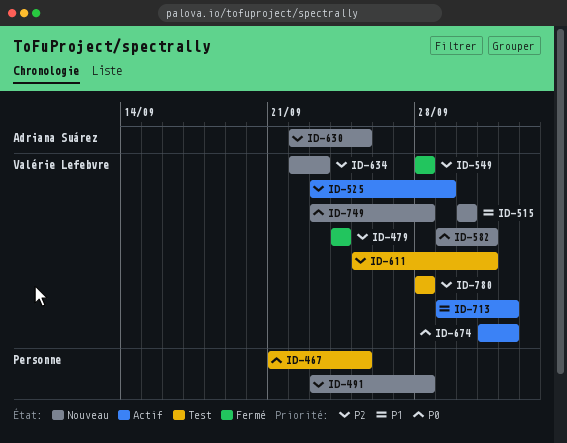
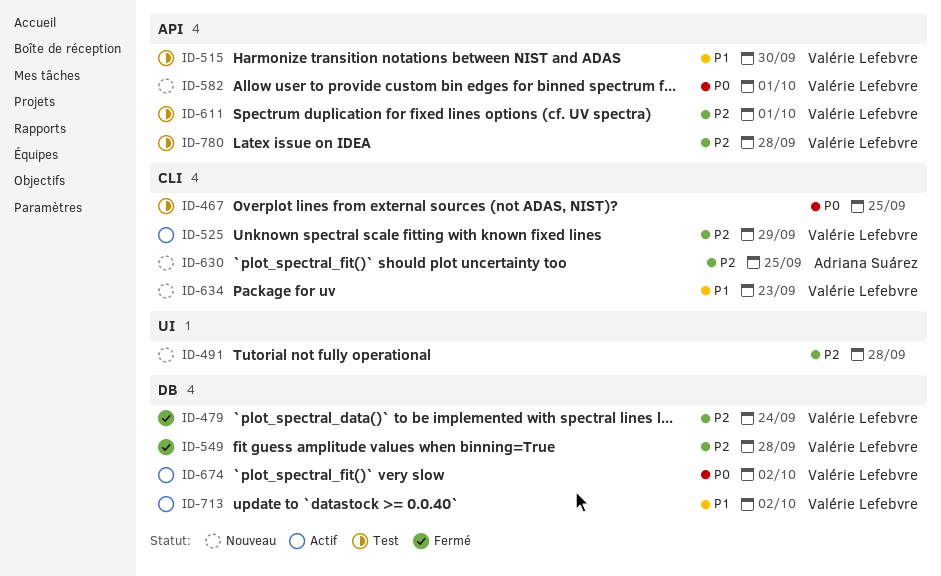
ID-515, status: Nouveau -> Test
ID-634, priority: P2 -> P1
ID-749: present -> none

